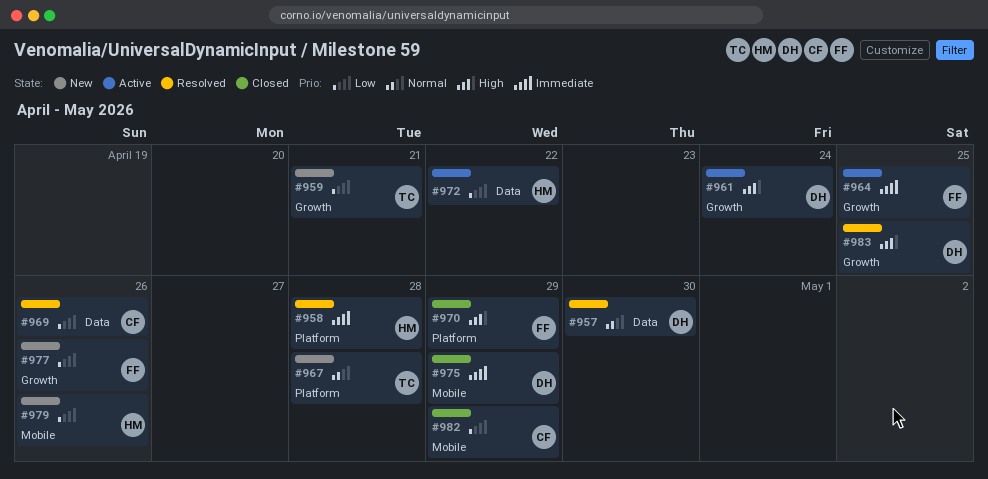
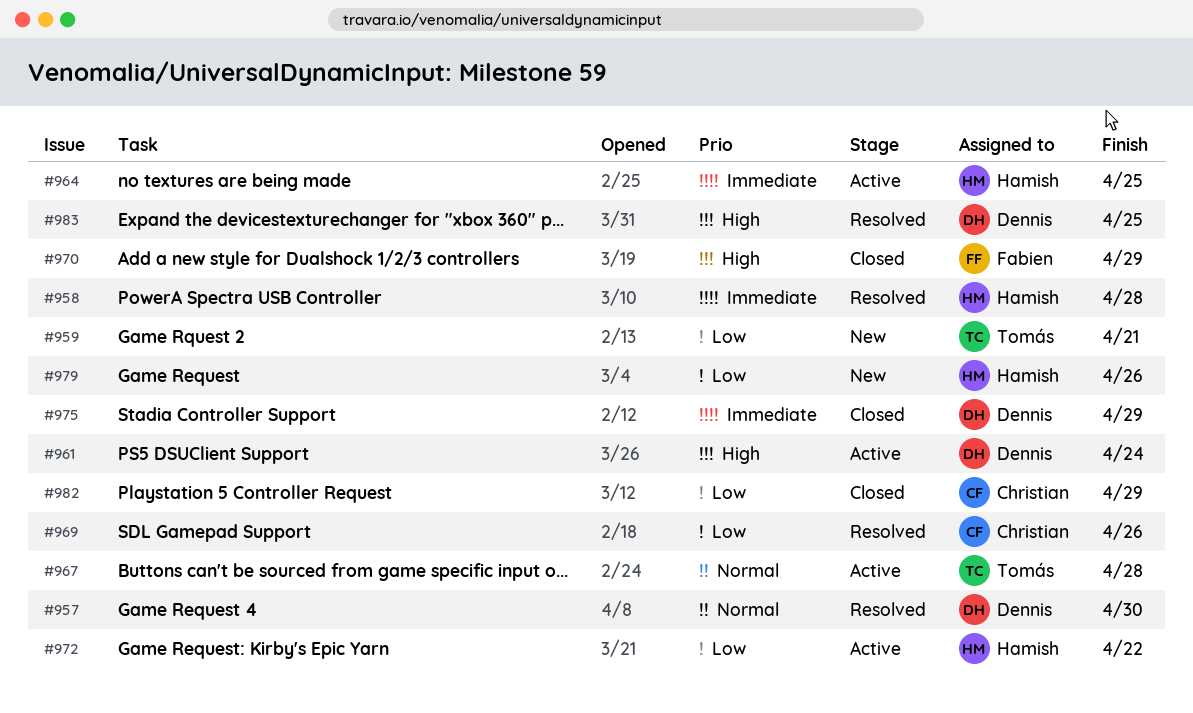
#964, owner: Fabien -> Hamish
#967, status: New -> Active
#977: present -> none

